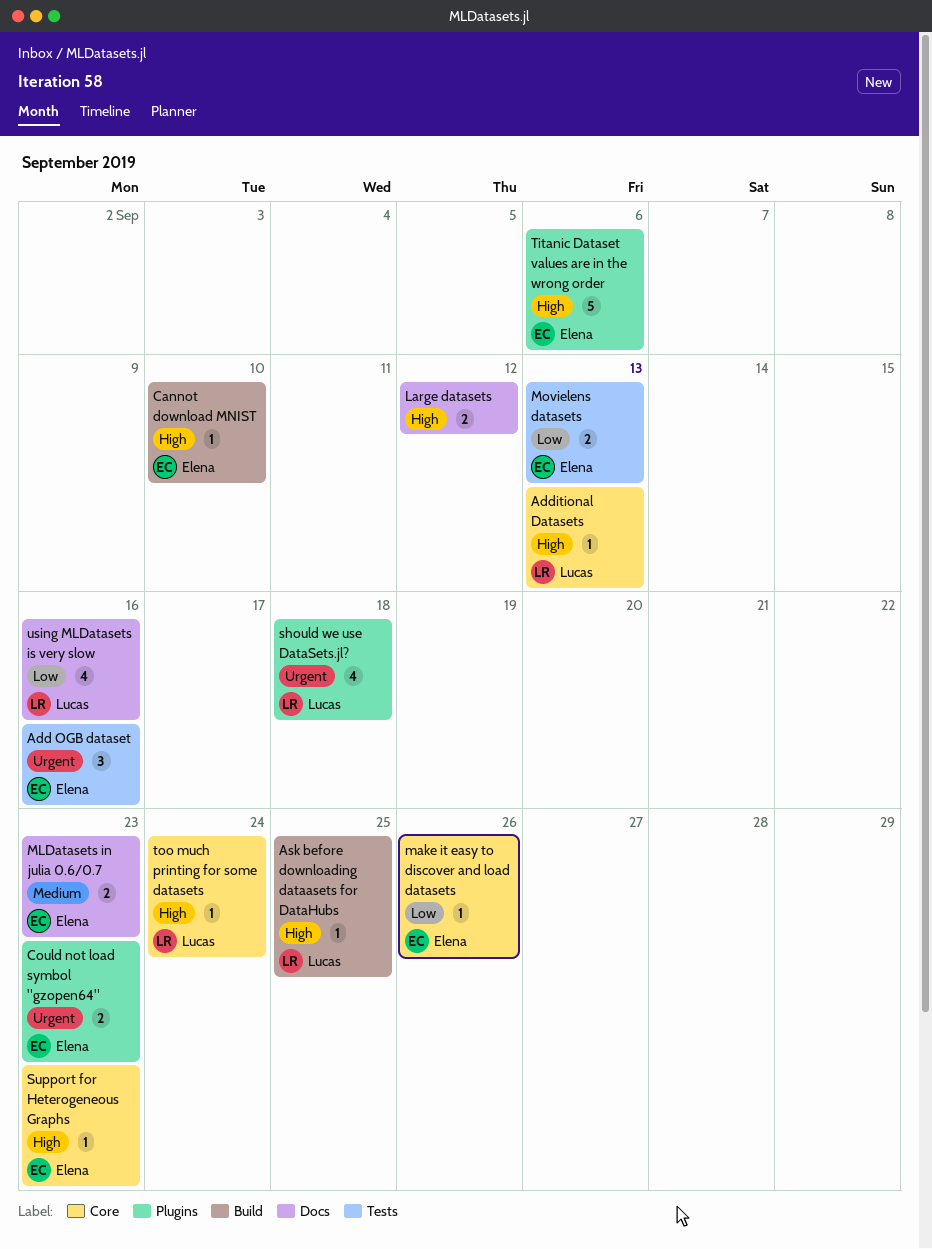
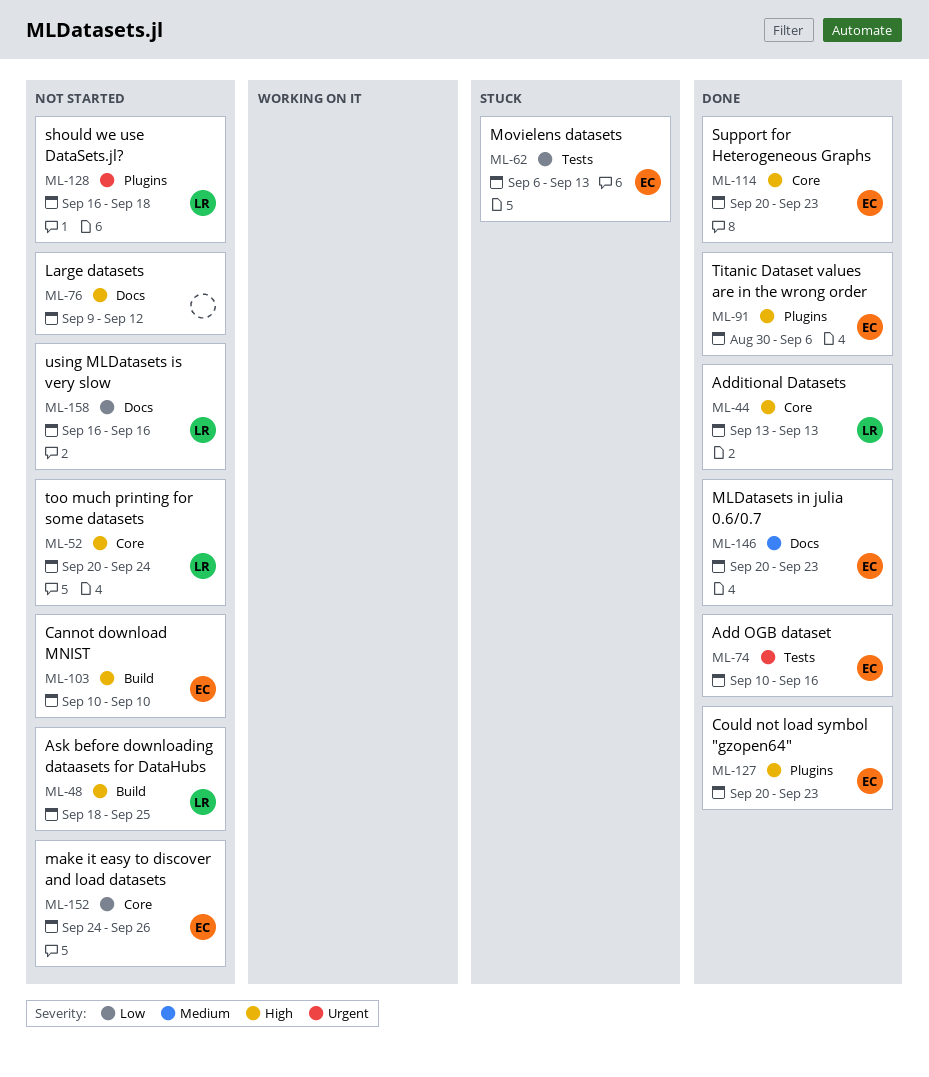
Could not load symbol "gzopen64", priority: Urgent -> High

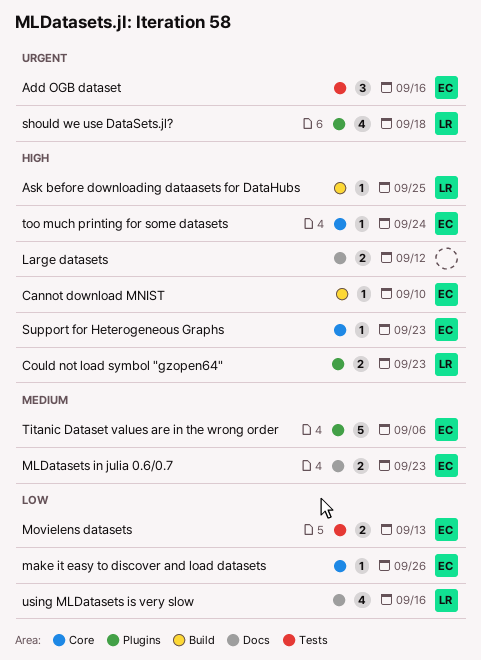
Additional Datasets: present -> none
Could not load symbol "gzopen64", owner: EC -> LR
Titanic Dataset values are in the wrong order, priority: High -> Medium
too much printing for some datasets, owner: LR -> EC

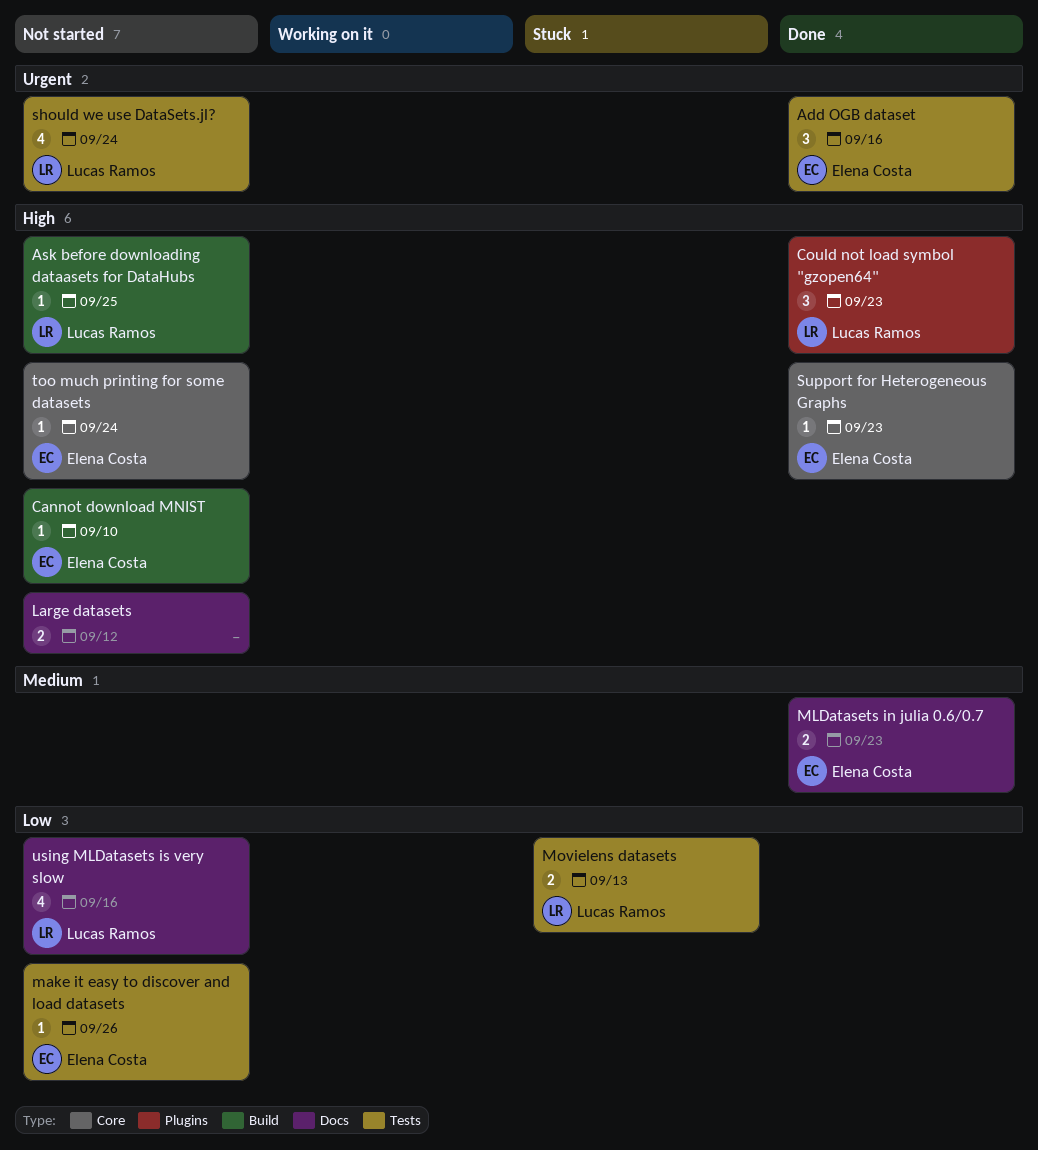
Could not load symbol "gzopen64", estimate: 2 -> 3
make it easy to discover and load datasets, label: Core -> Tests
Movielens datasets, owner: Elena Costa -> Lucas Ramos
should we use DataSets.jl?, label: Plugins -> Tests
should we use DataSets.jl?, due: Sep 18 -> Sep 24
Titanic Dataset values are in the wrong order: present -> none

